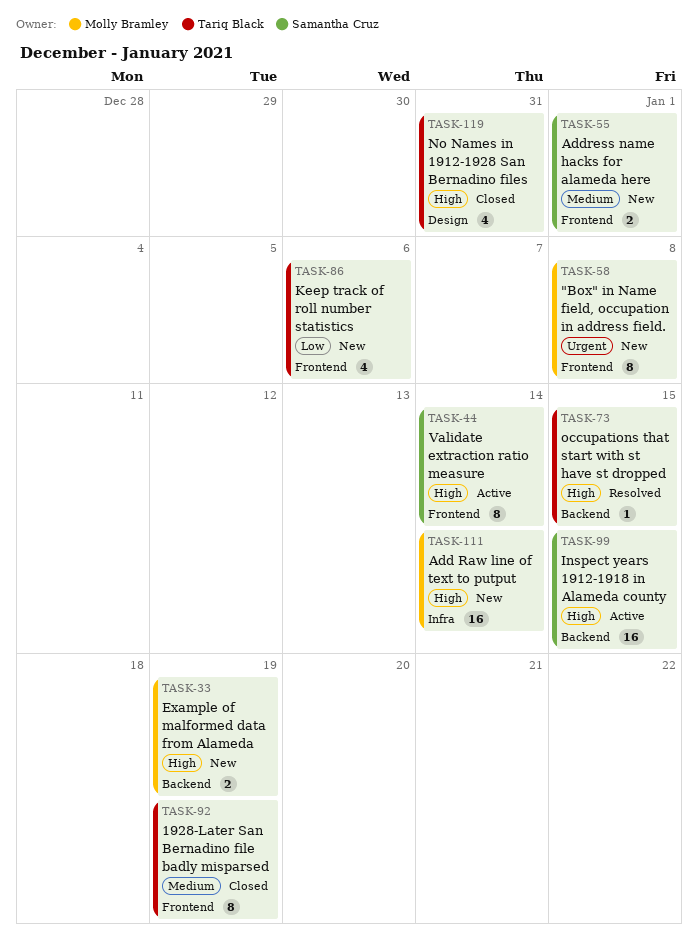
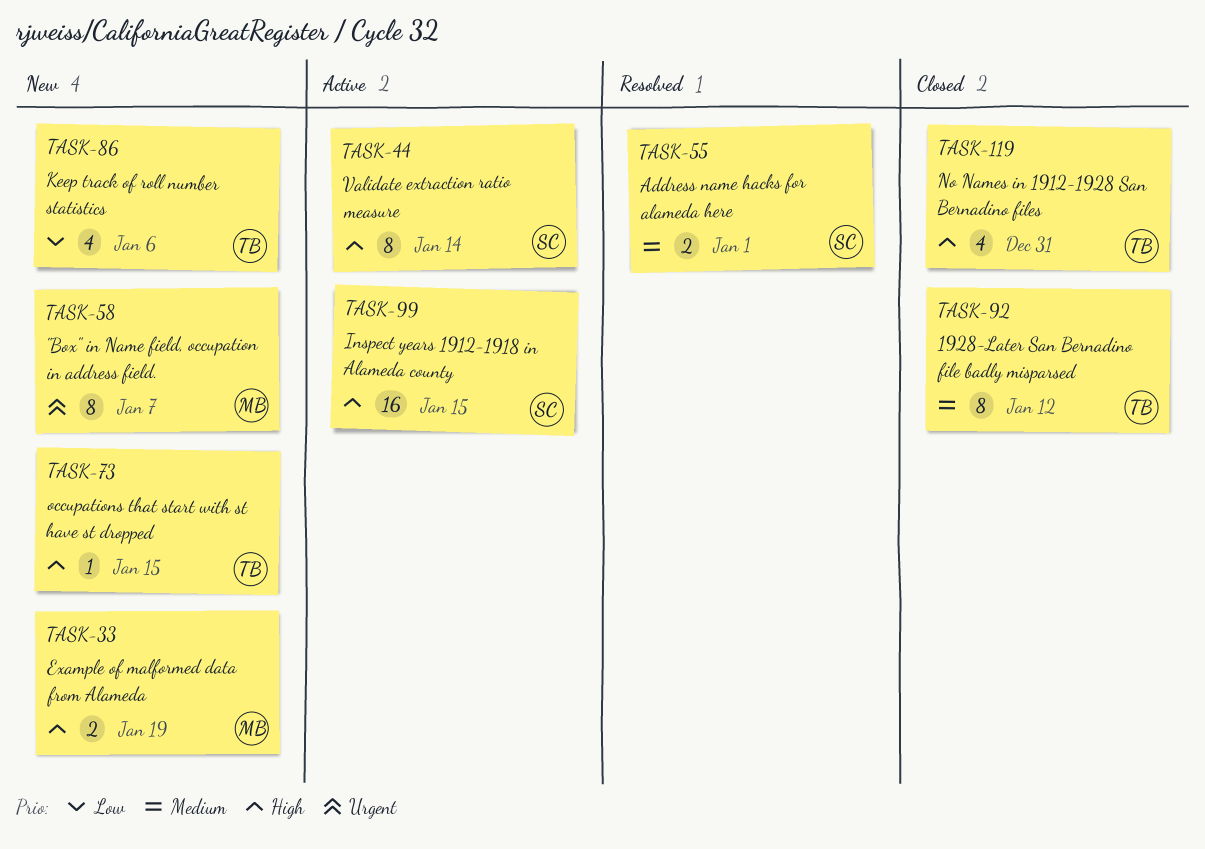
TASK-55, status: New -> Resolved
TASK-58, due: Jan 8 -> Jan 7
TASK-73, status: Resolved -> New
TASK-92, due: Jan 19 -> Jan 12
TASK-111: present -> none

